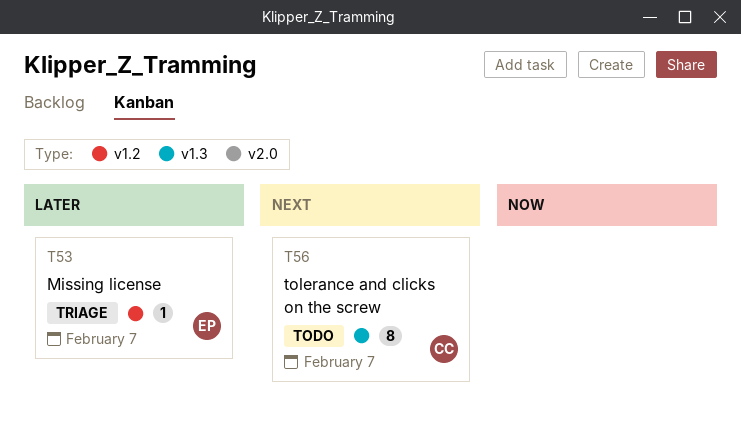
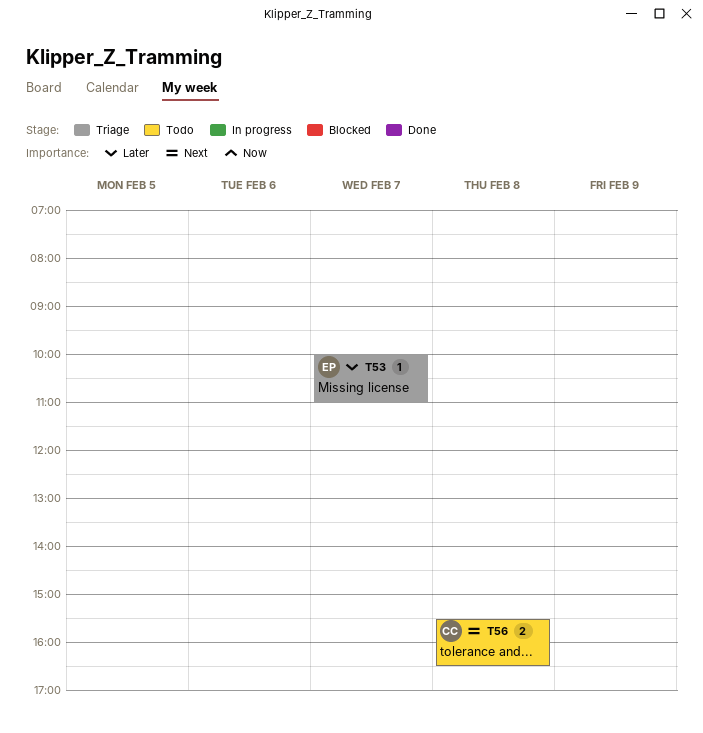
T56, estimate: 8 -> 2
T56, day: Feb 7 -> Feb 8

